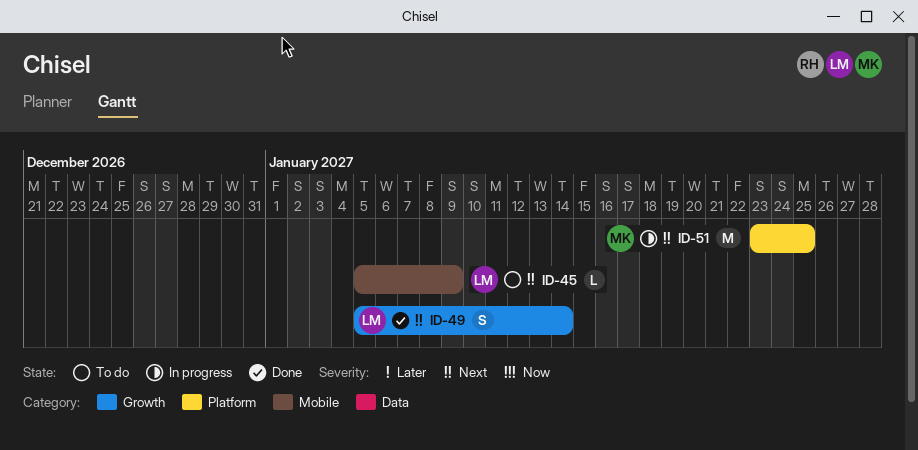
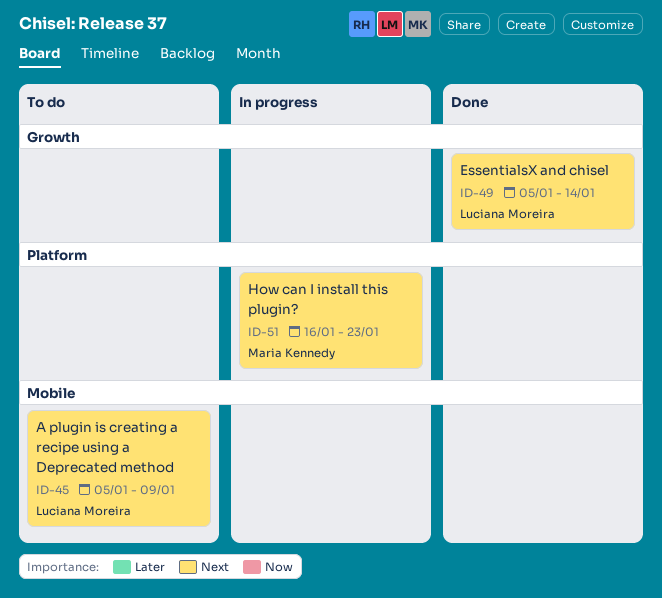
ID-51, start: Jan 23 -> Jan 16
ID-51, due: Jan 25 -> Jan 23

